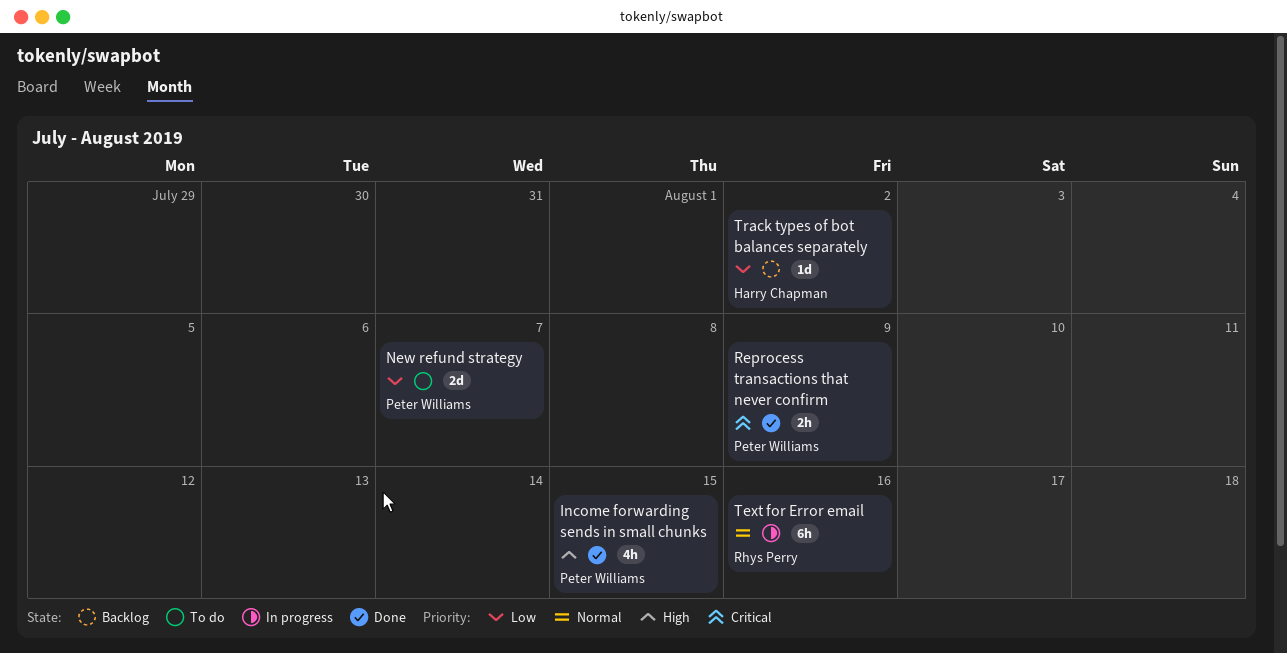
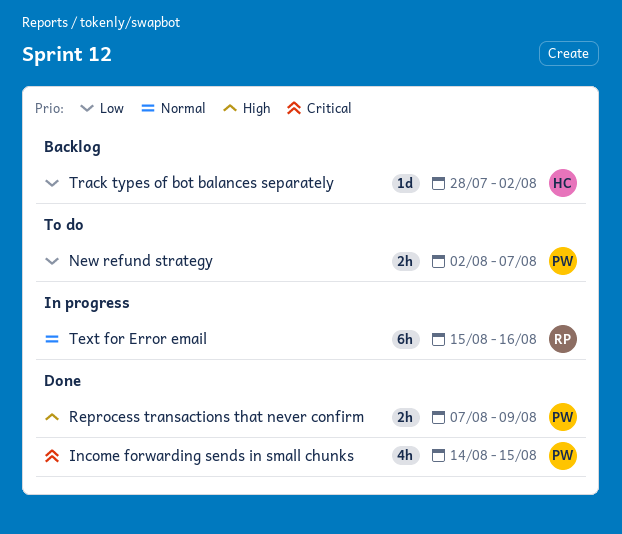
Income forwarding sends in small chunks, priority: High -> Critical
New refund strategy, estimate: 2d -> 2h
Reprocess transactions that never confirm, priority: Critical -> High

